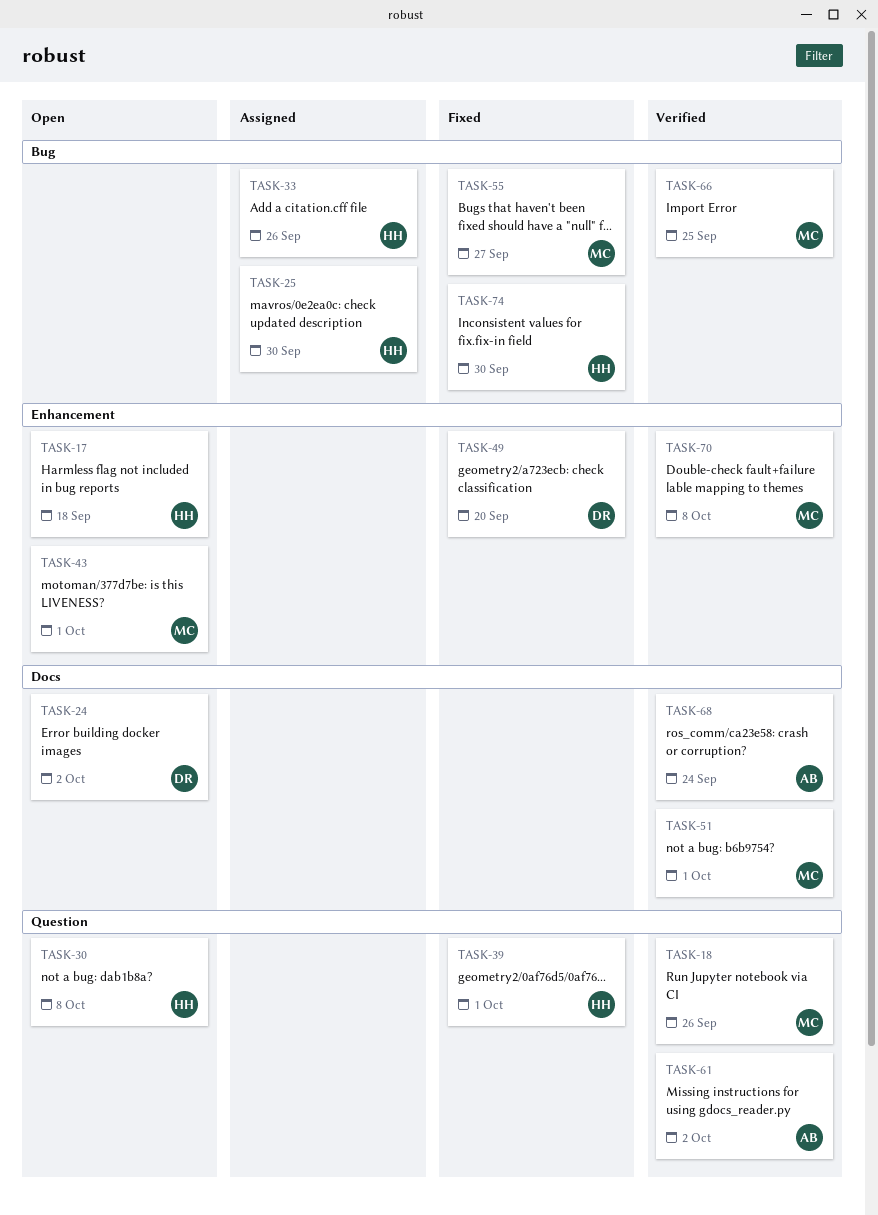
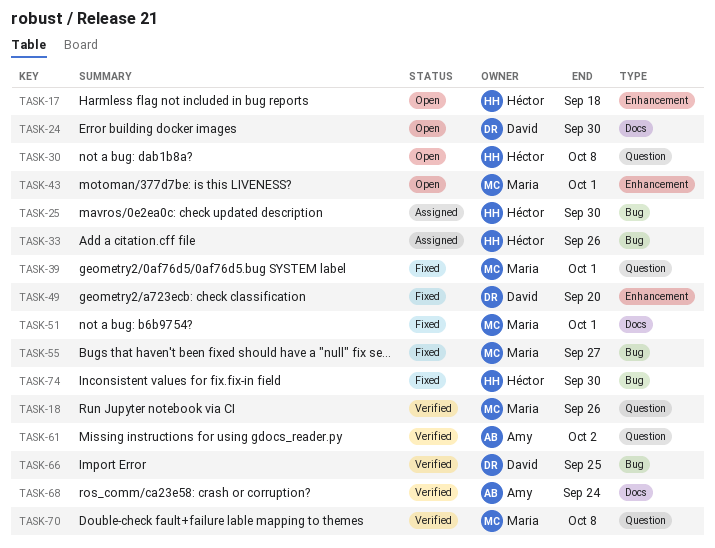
TASK-24, due: Oct 2 -> Sep 30
TASK-39, owner: Héctor -> Maria
TASK-51, status: Verified -> Fixed
TASK-66, owner: Maria -> David
TASK-70, label: Enhancement -> Question

